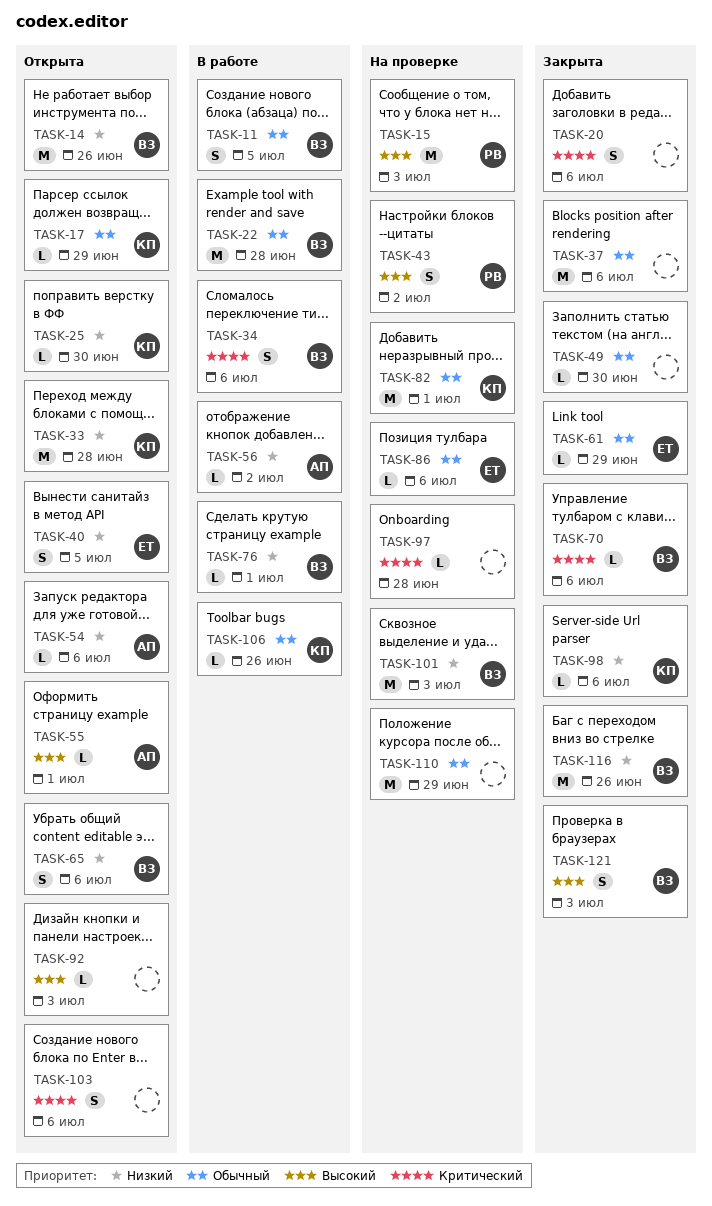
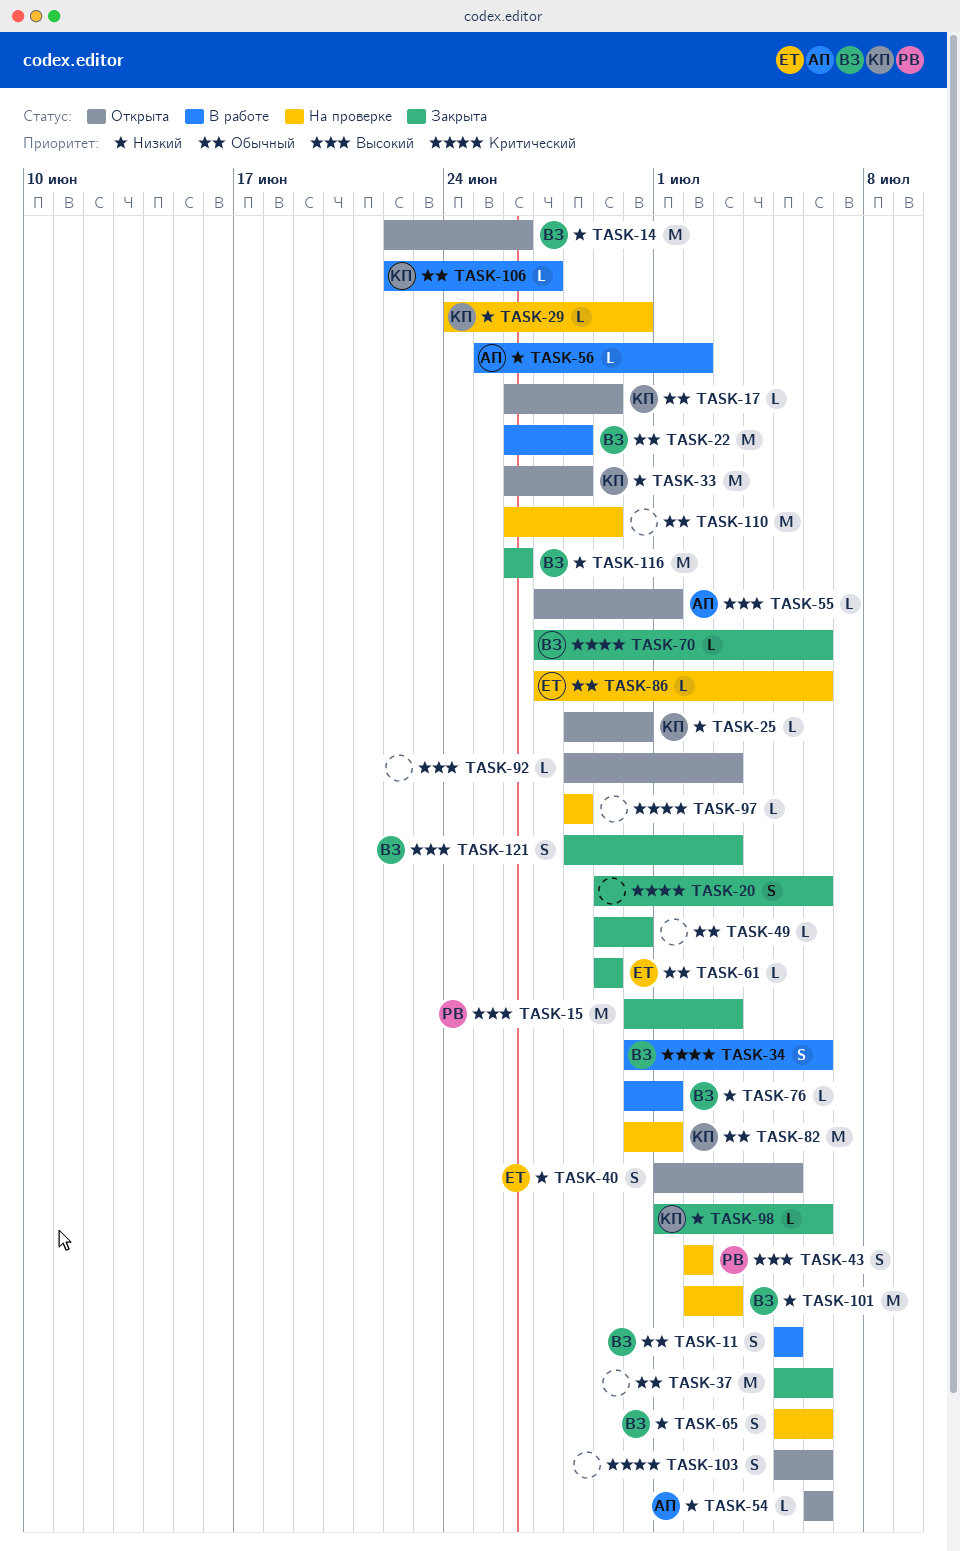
TASK-15, status: На проверке -> Закрыта
TASK-29: none -> present
TASK-65, status: Открыта -> На проверке
TASK-106, due: Jun 26 -> Jun 27

